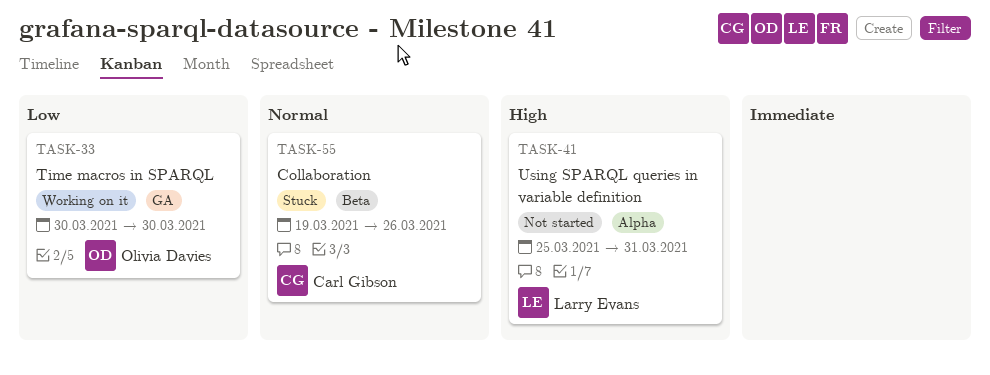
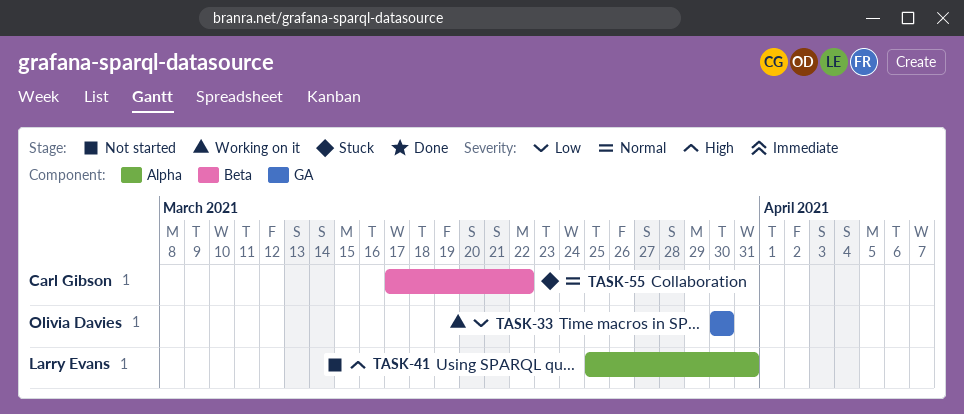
TASK-55, start: Mar 19 -> Mar 17
TASK-55, due: Mar 26 -> Mar 22

